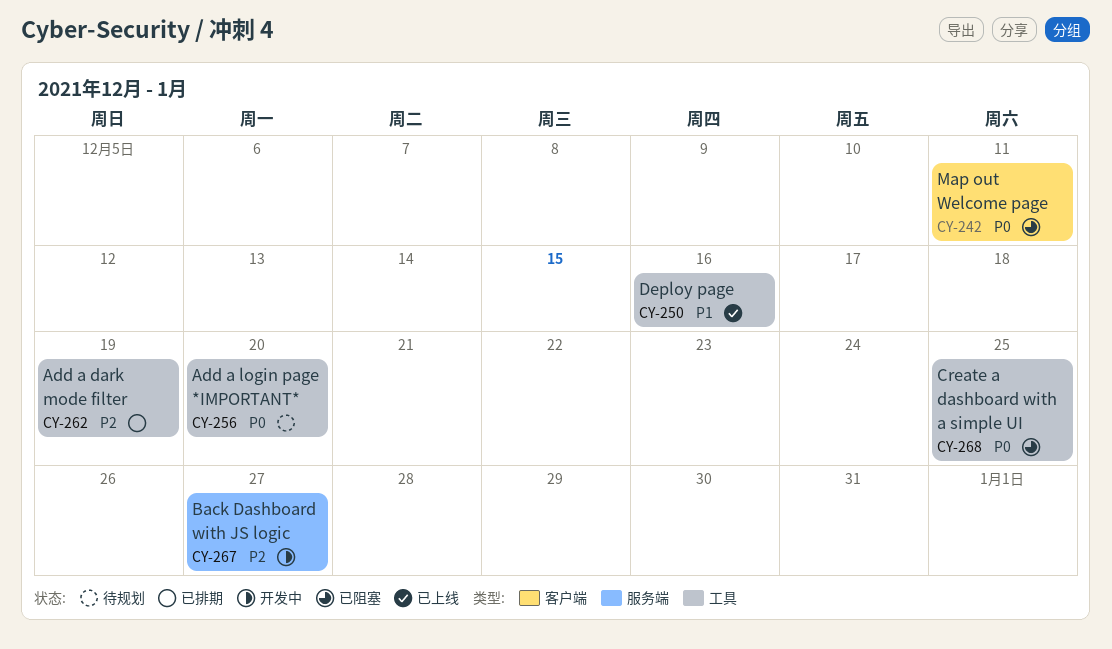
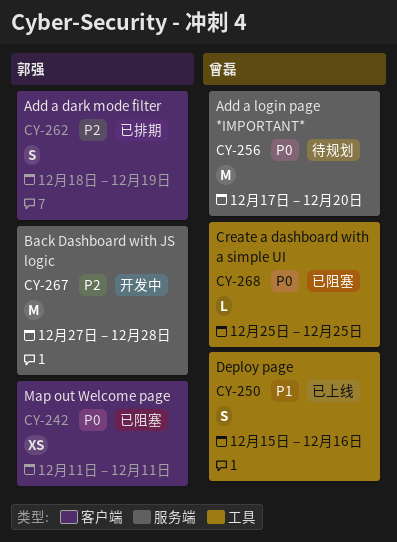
CY-256, label: 工具 -> 服务端
CY-262, label: 工具 -> 客户端
CY-267, due: Dec 27 -> Dec 28

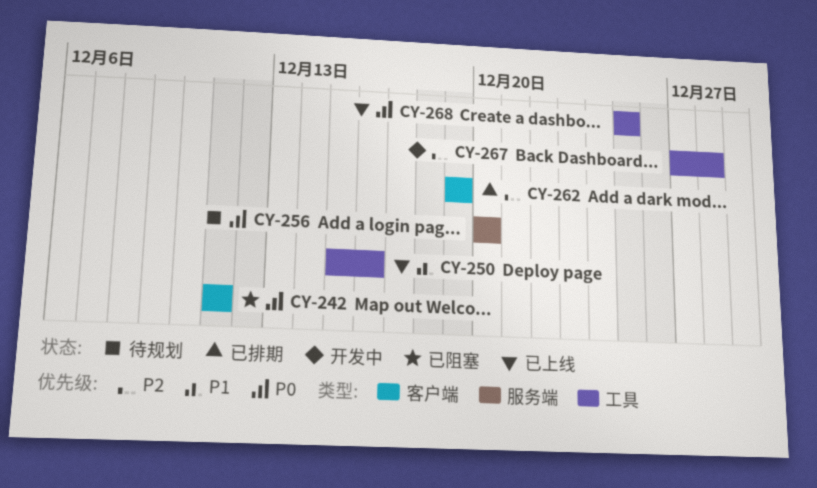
CY-256, start: Dec 17 -> Dec 20
CY-262, start: Dec 18 -> Dec 19
CY-267, label: 服务端 -> 工具
CY-268, status: 已阻塞 -> 已上线

